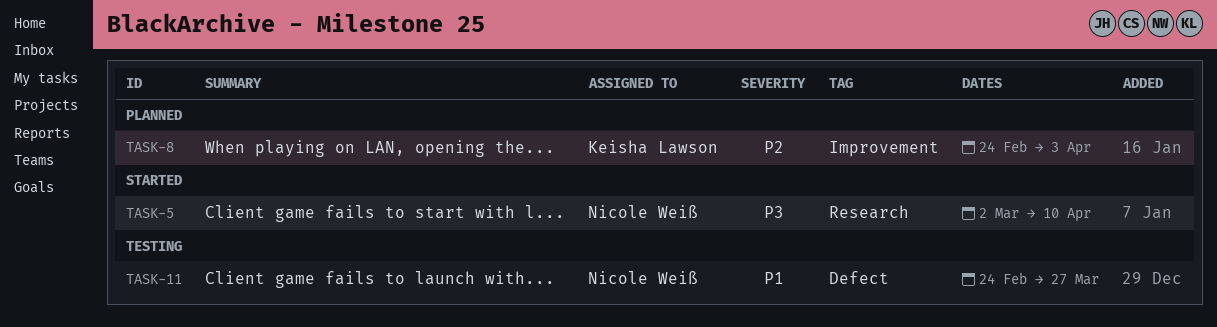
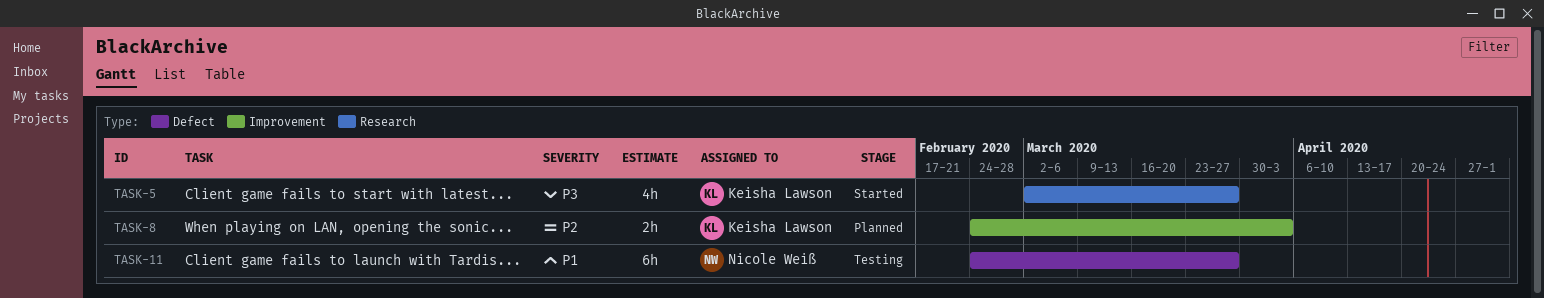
TASK-5, owner: Nicole Weiß -> Keisha Lawson
TASK-5, due: Apr 10 -> Mar 27

